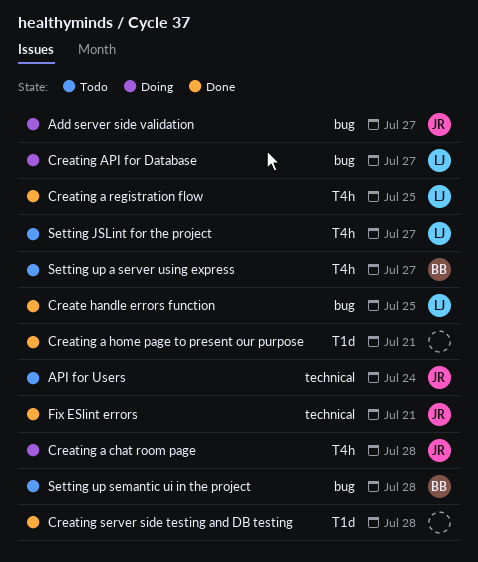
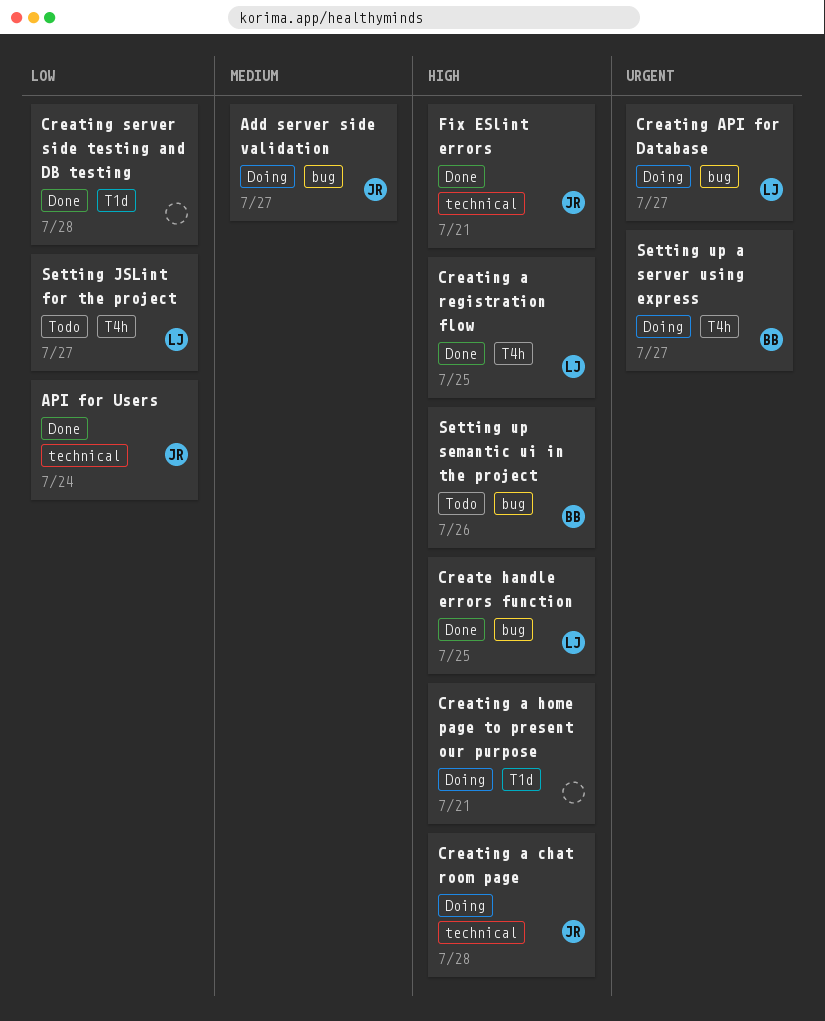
API for Users, status: Todo -> Done
Creating a chat room page, label: T4h -> technical
Creating a home page to present our purpose, status: Done -> Doing
Setting up a server using express, status: Todo -> Doing
Setting up semantic ui in the project, due: Jul 28 -> Jul 26

